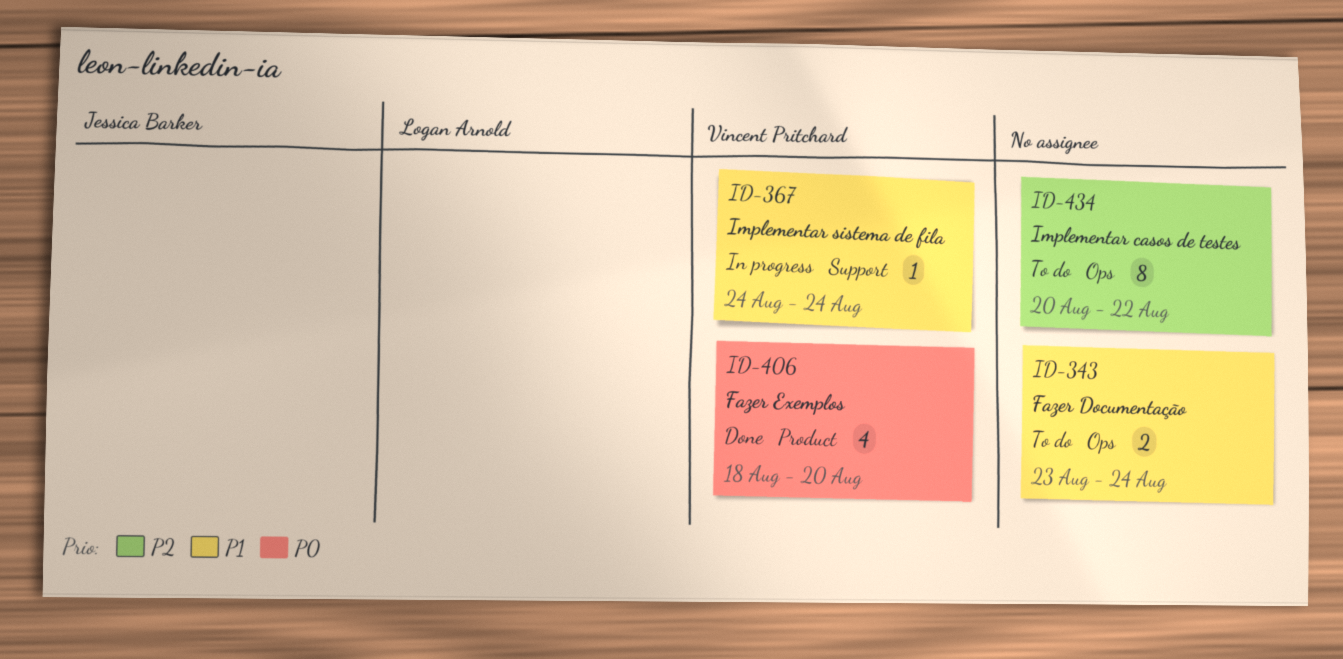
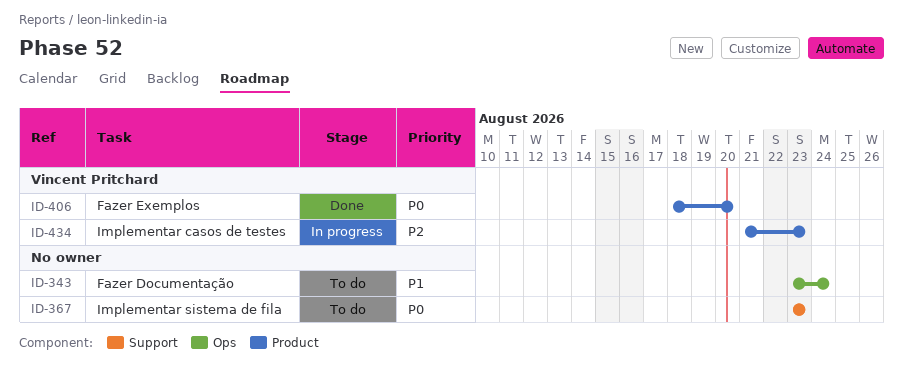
ID-367, status: In progress -> To do
ID-367, owner: Vincent Pritchard -> none
ID-367, priority: P1 -> P0
ID-367, start: Aug 24 -> Aug 23
ID-367, due: Aug 24 -> Aug 23
ID-434, status: To do -> In progress
ID-434, owner: none -> Vincent Pritchard
ID-434, label: Ops -> Product
ID-434, start: Aug 20 -> Aug 21
ID-434, due: Aug 22 -> Aug 23

